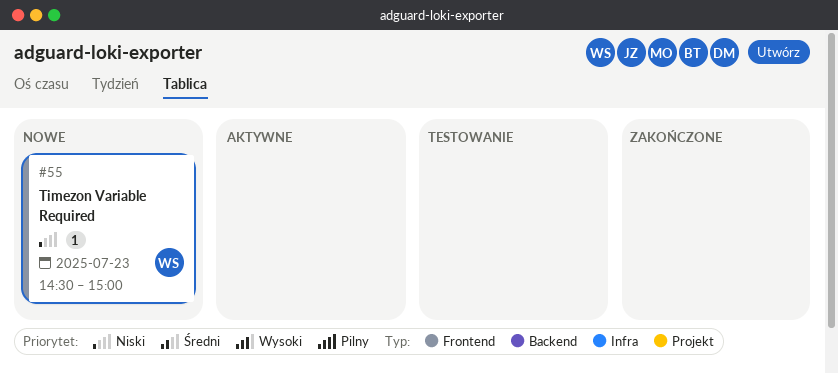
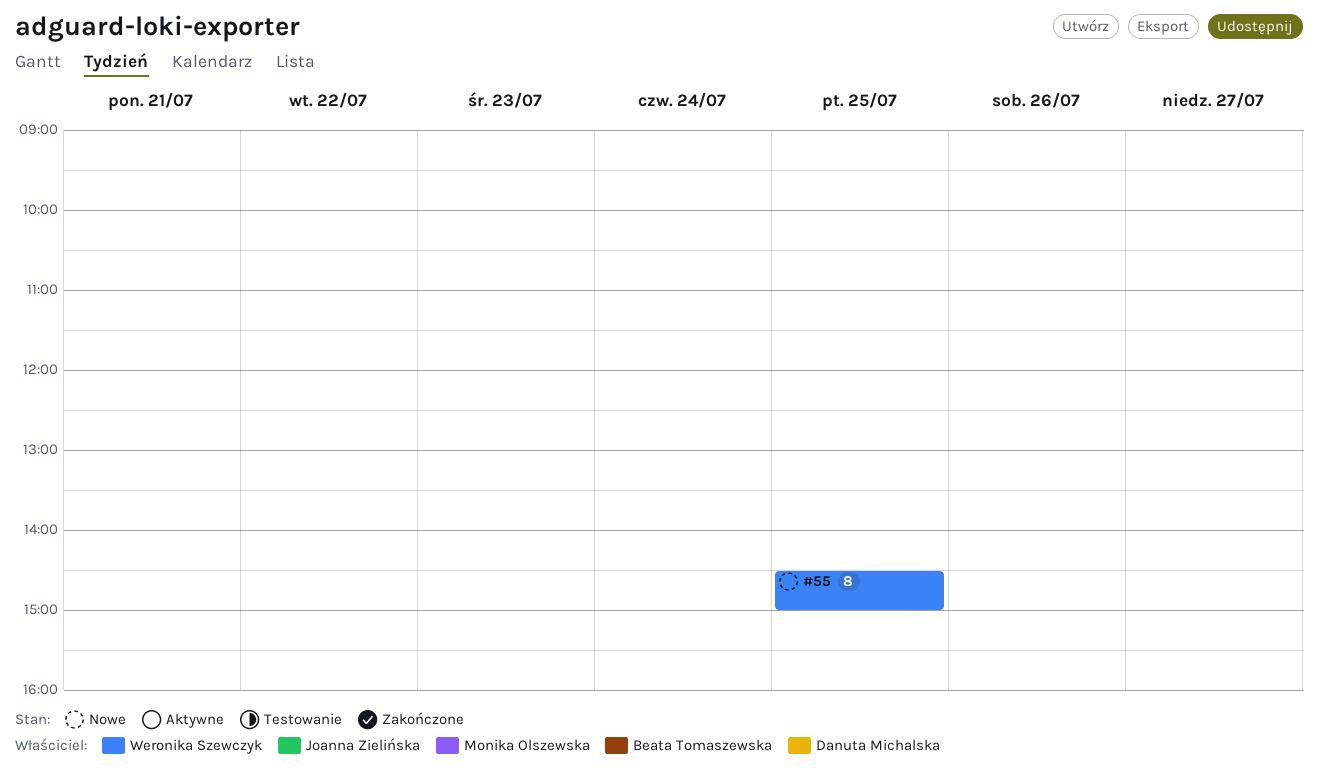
#55, estimate: 1 -> 8
#55, day: Jul 23 -> Jul 25

